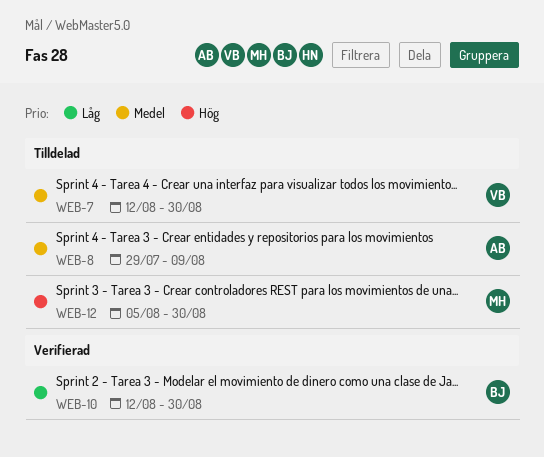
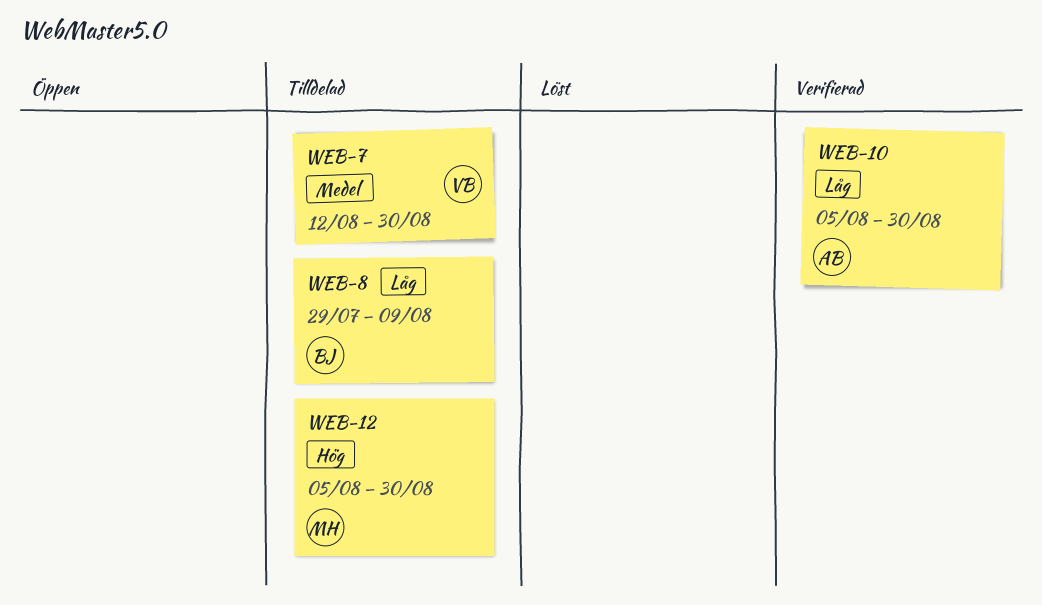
WEB-8, owner: AB -> BJ
WEB-8, priority: Medel -> Låg
WEB-10, owner: BJ -> AB
WEB-10, start: Aug 12 -> Aug 5

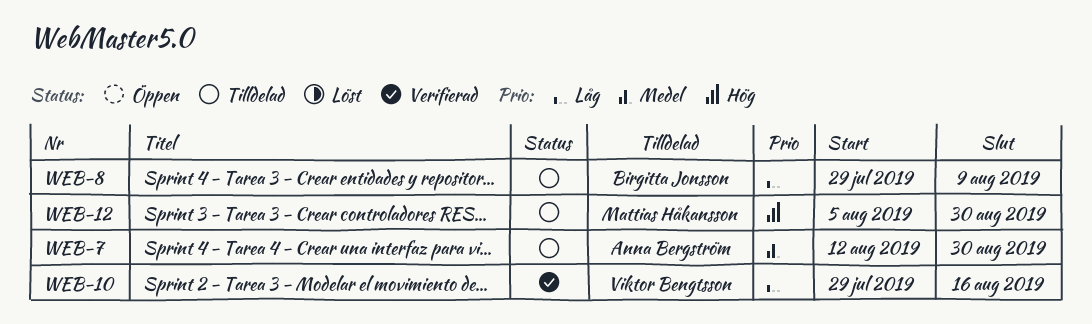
WEB-7, owner: Viktor Bengtsson -> Anna Bergström
WEB-10, owner: Anna Bergström -> Viktor Bengtsson
WEB-10, start: Aug 5 -> Jul 29
WEB-10, due: Aug 30 -> Aug 16

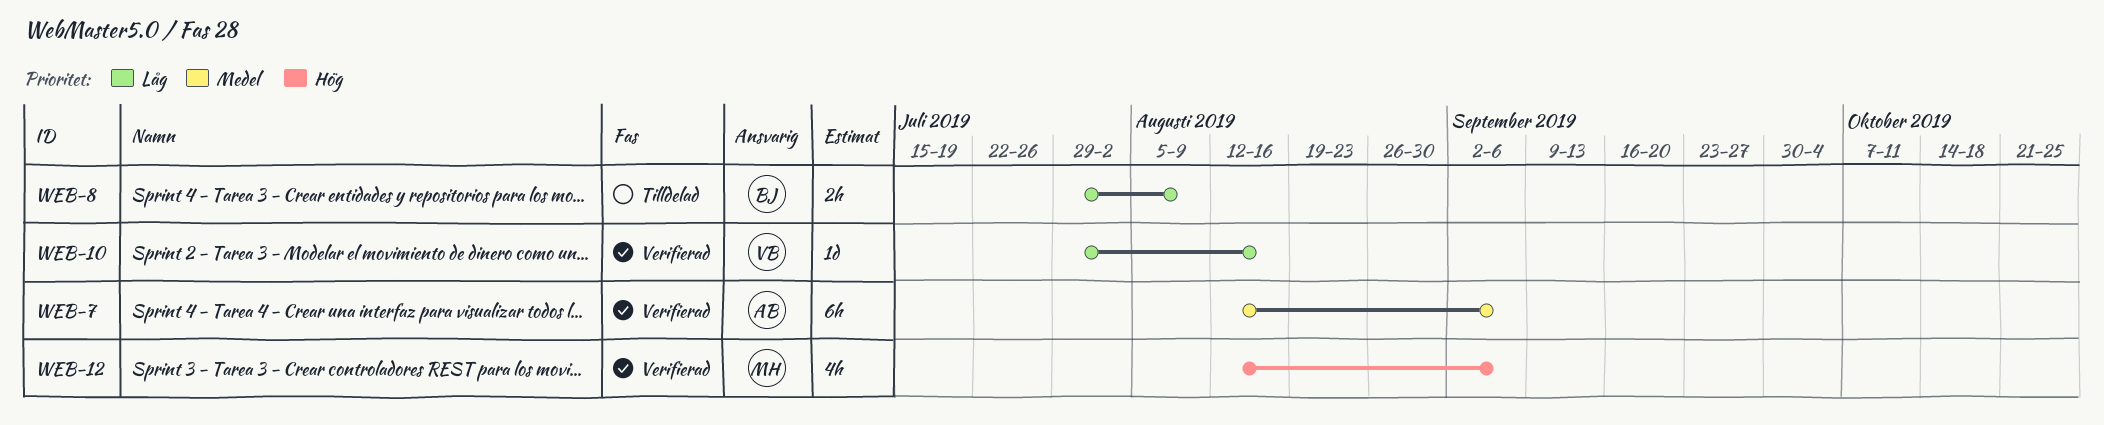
WEB-7, status: Tilldelad -> Verifierad
WEB-7, due: Aug 30 -> Sep 6
WEB-12, status: Tilldelad -> Verifierad
WEB-12, start: Aug 5 -> Aug 12
WEB-12, due: Aug 30 -> Sep 6

